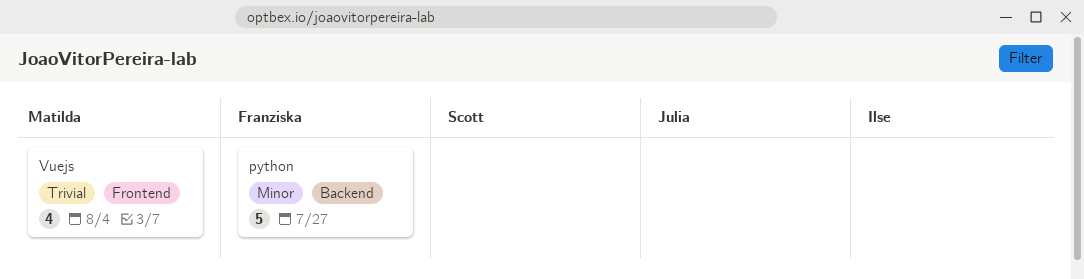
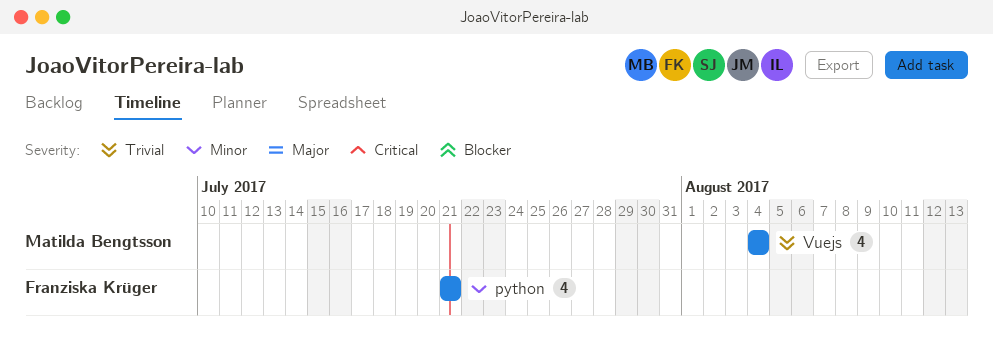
python, estimate: 5 -> 4
python, due: Jul 27 -> Jul 21

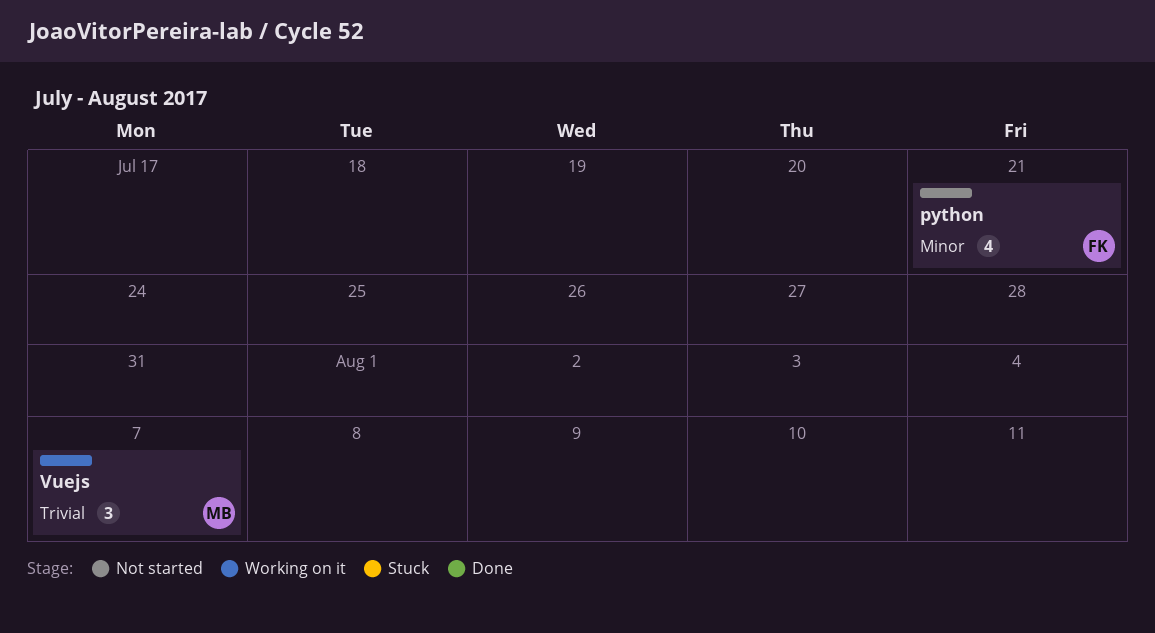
Vuejs, estimate: 4 -> 3
Vuejs, due: Aug 4 -> Aug 7

